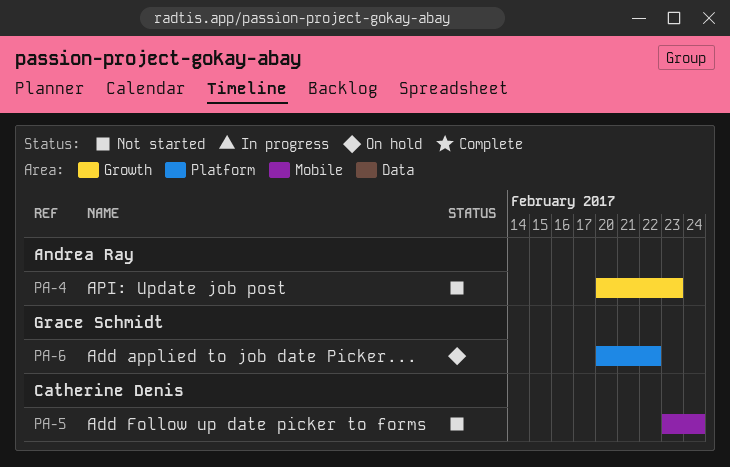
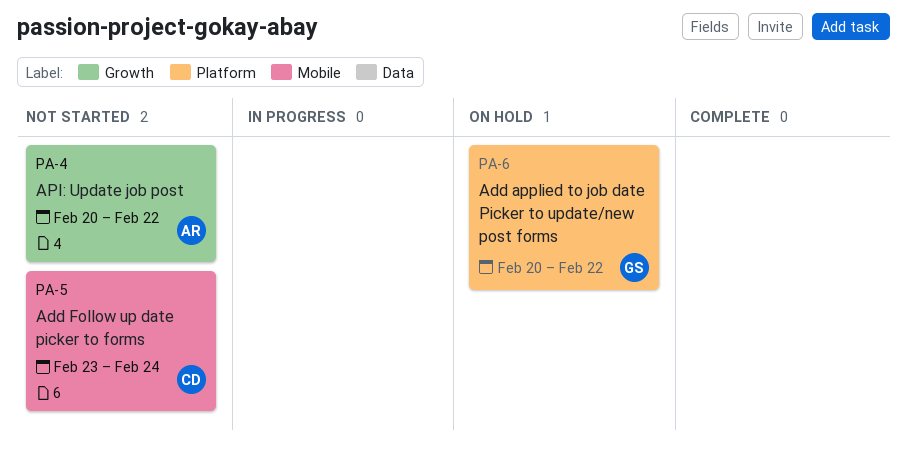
PA-4, due: Feb 23 -> Feb 22

